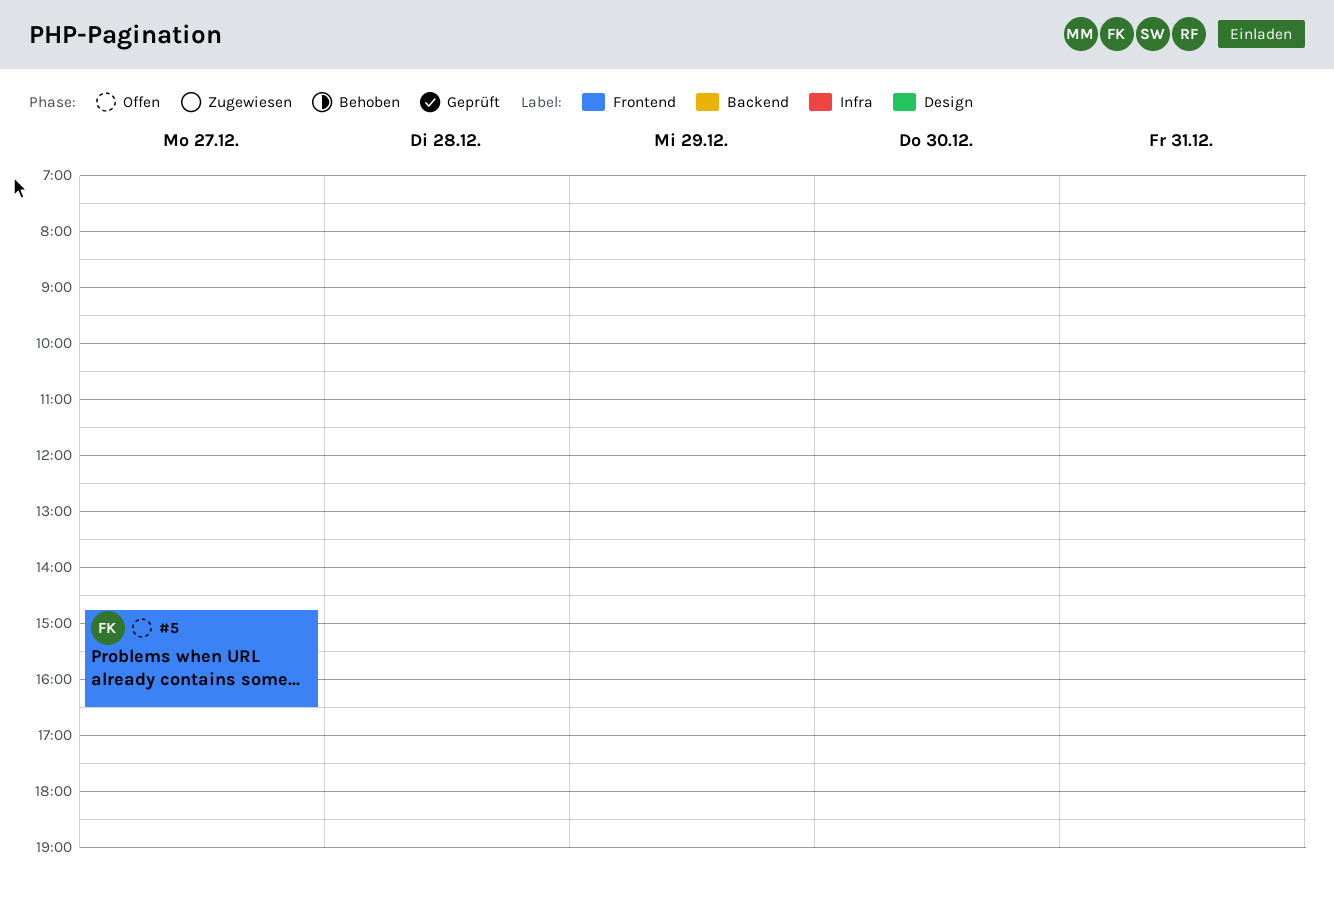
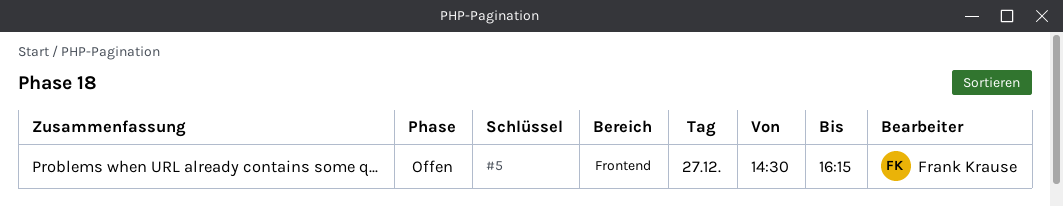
#5, begins: 14:45 -> 14:30
#5, ends: 16:30 -> 16:15

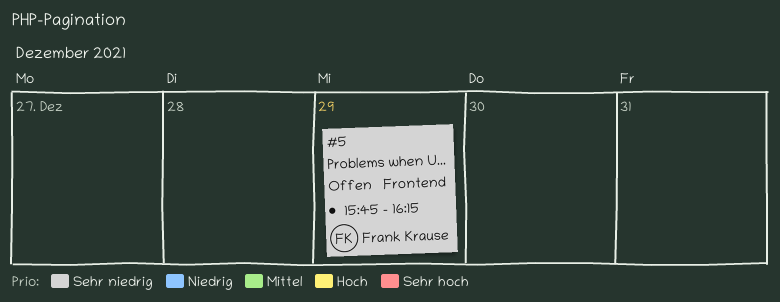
#5, day: Dec 27 -> Dec 29
#5, begins: 14:30 -> 15:45

